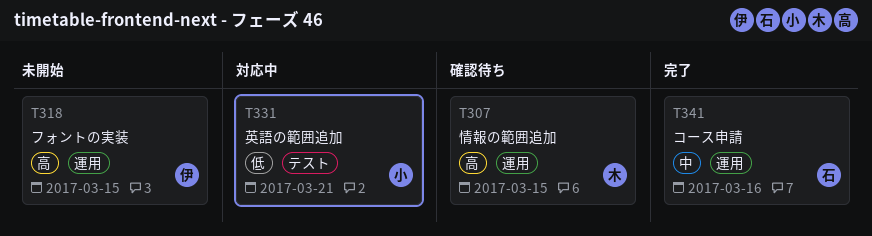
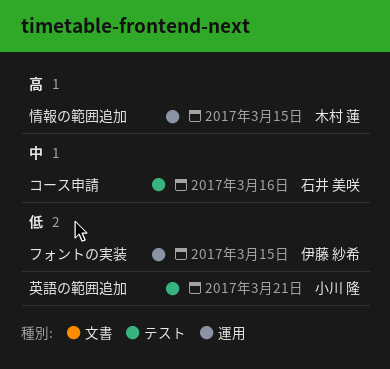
コース申請, label: 運用 -> テスト
フォントの実装, priority: 高 -> 低

